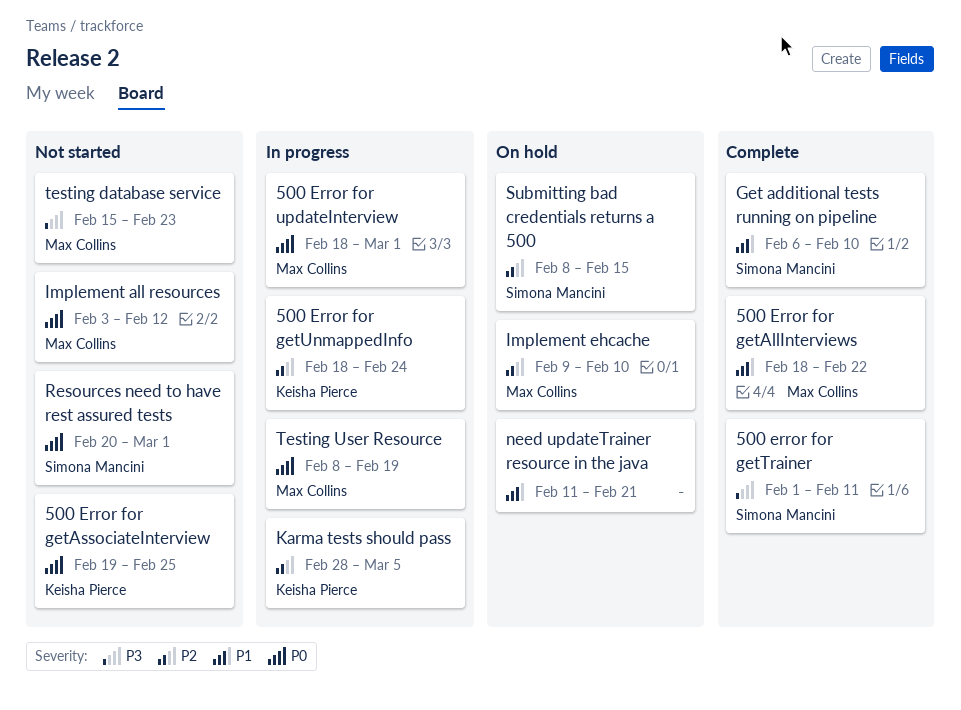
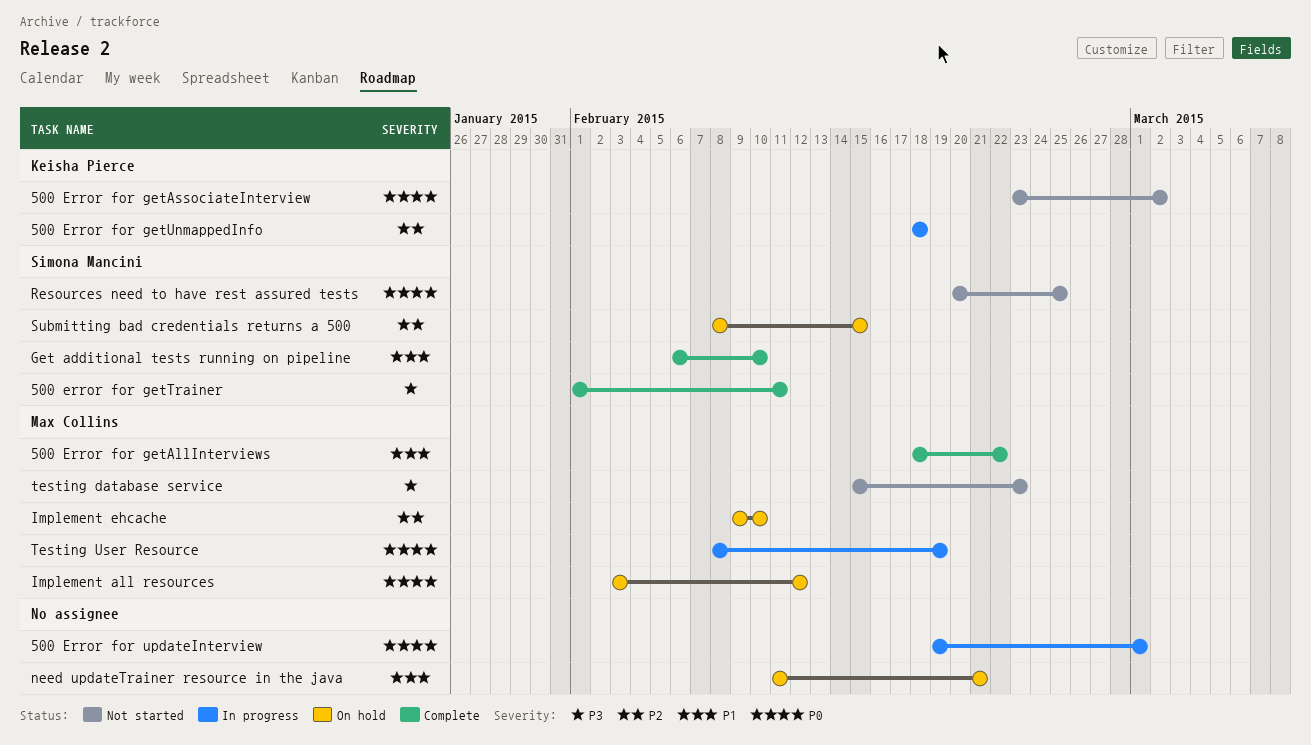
500 Error for getAssociateInterview, start: Feb 19 -> Feb 23
500 Error for getAssociateInterview, due: Feb 25 -> Mar 2
500 Error for getUnmappedInfo, due: Feb 24 -> Feb 18
500 Error for updateInterview, owner: Max Collins -> none
500 Error for updateInterview, start: Feb 18 -> Feb 19
Implement all resources, status: Not started -> On hold
Karma tests should pass: present -> none
Resources need to have rest assured tests, due: Mar 1 -> Feb 25

